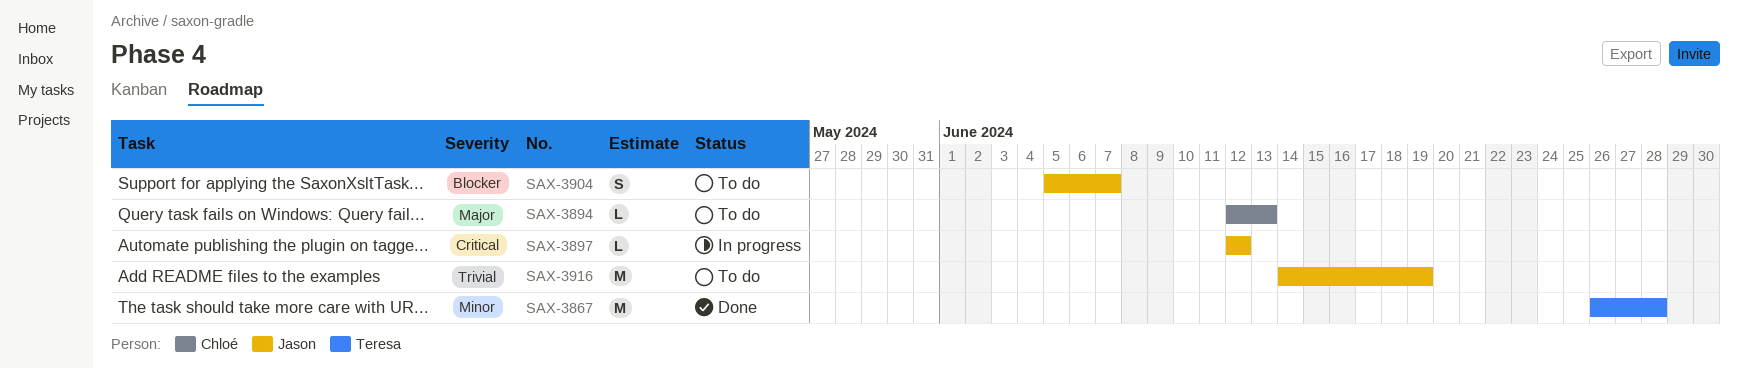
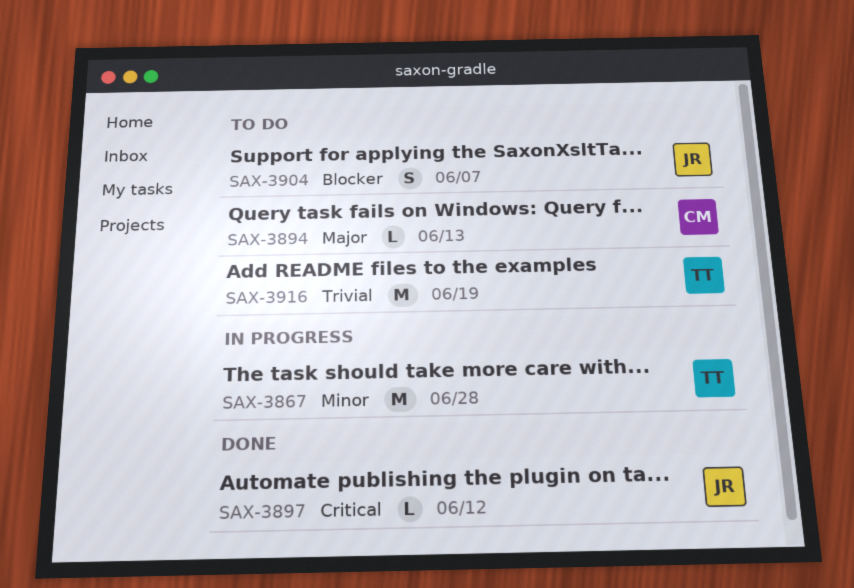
SAX-3867, status: Done -> In progress
SAX-3897, status: In progress -> Done
SAX-3916, owner: Jason -> Teresa

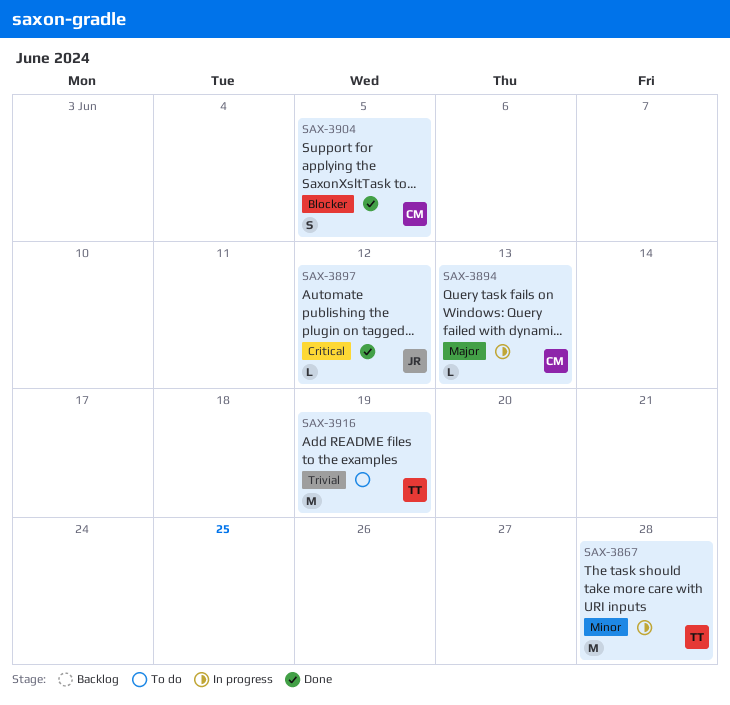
SAX-3894, status: To do -> In progress
SAX-3904, status: To do -> Done
SAX-3904, owner: JR -> CM
SAX-3904, due: Jun 7 -> Jun 5

